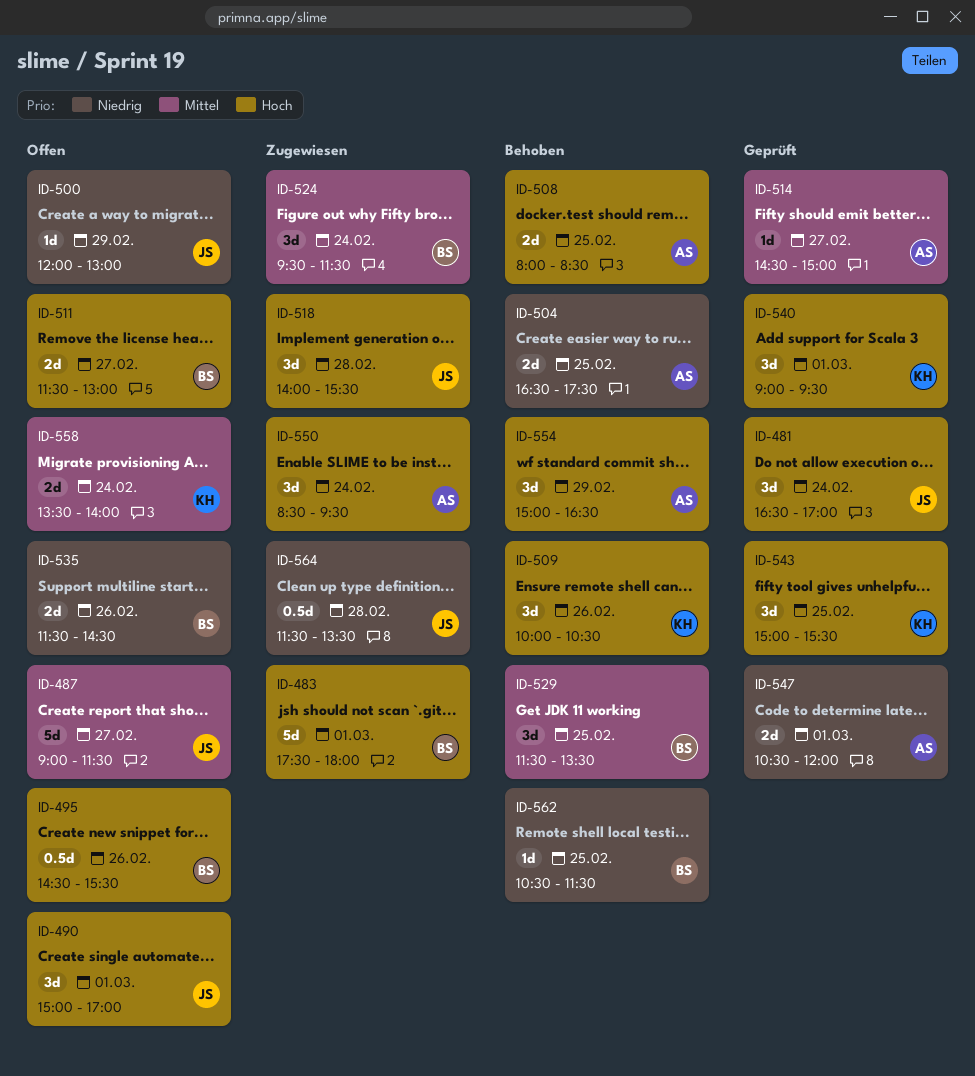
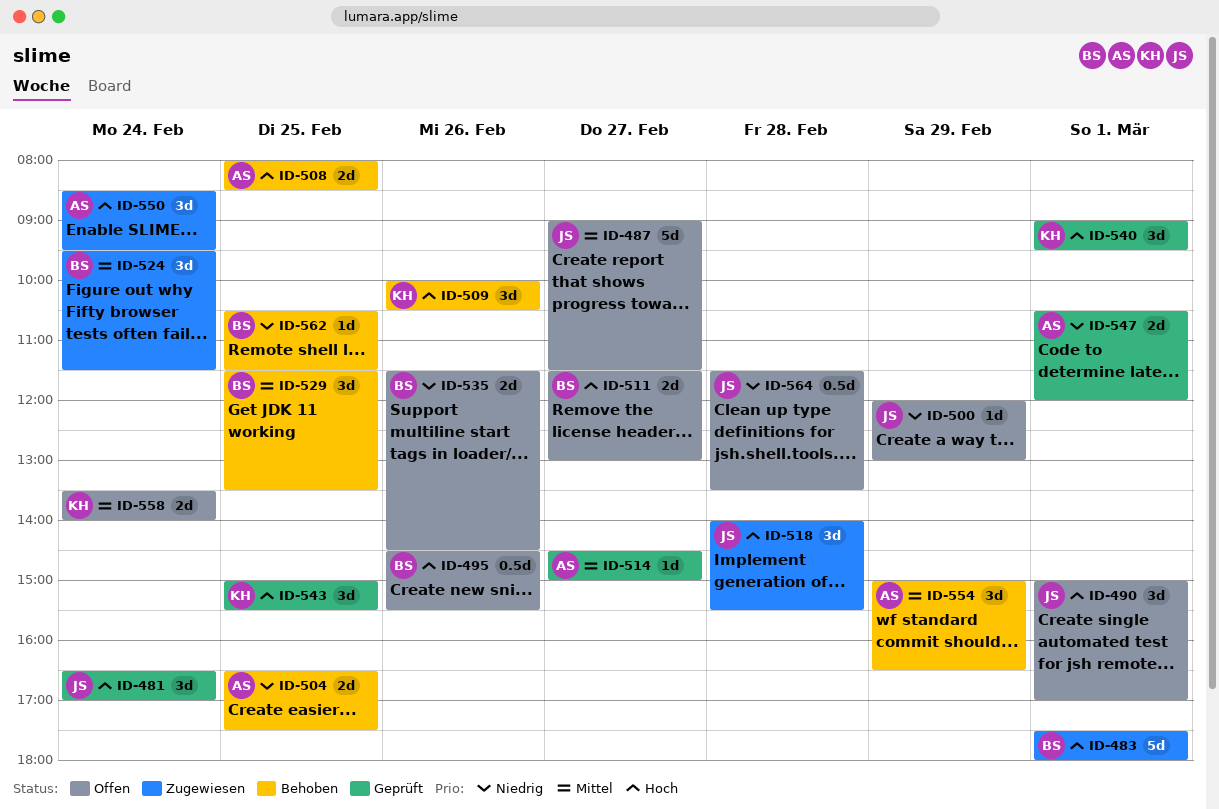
ID-554, priority: Hoch -> Mittel
ID-564, status: Zugewiesen -> Offen

